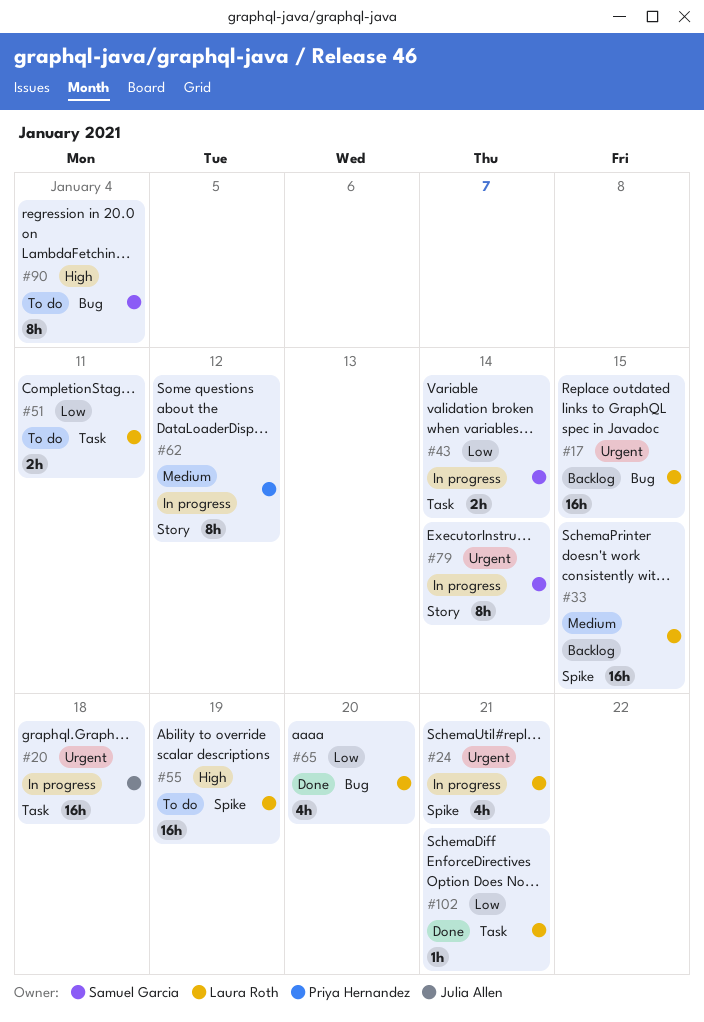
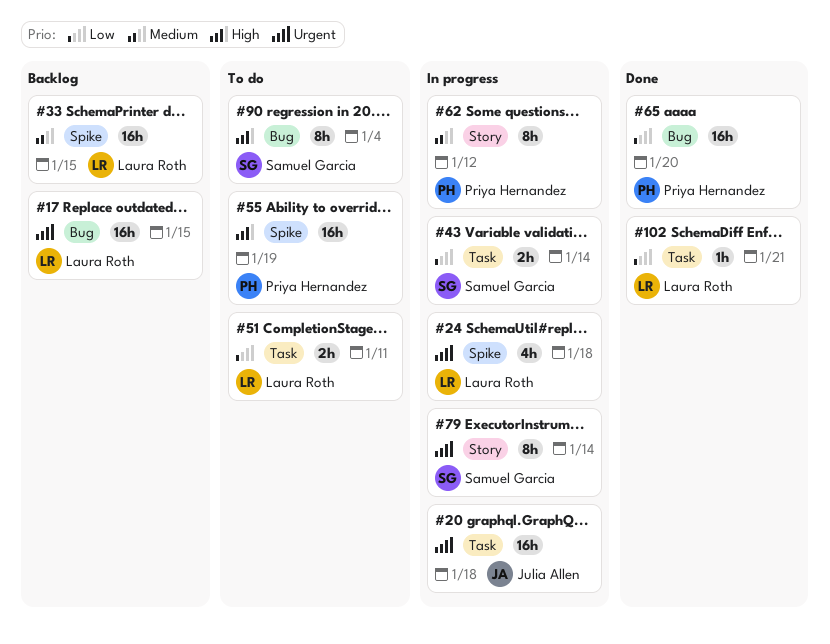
#24, due: Jan 21 -> Jan 18
#55, owner: Laura Roth -> Priya Hernandez
#65, owner: Laura Roth -> Priya Hernandez
#65, estimate: 4h -> 16h

